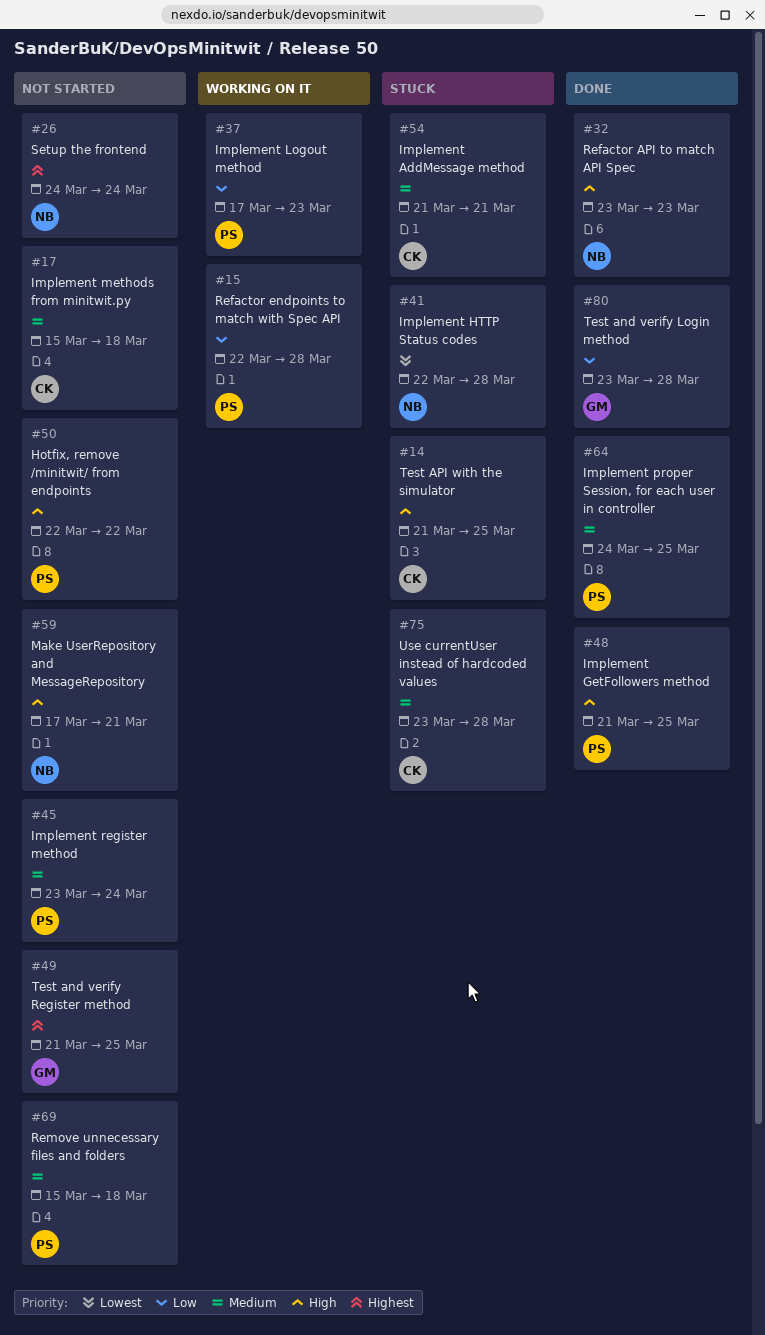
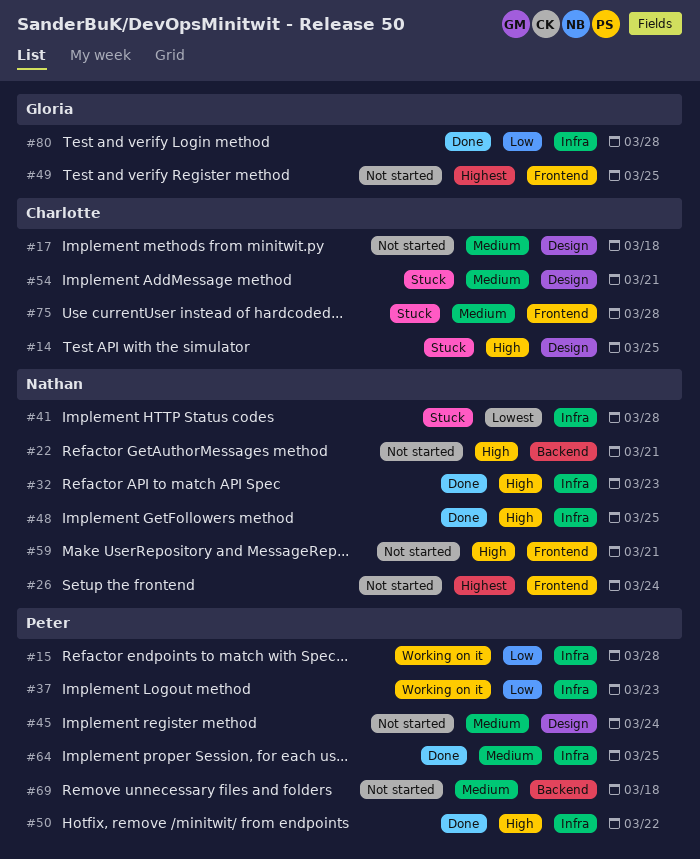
#22: none -> present
#48, owner: Peter -> Nathan
#50, status: Not started -> Done

